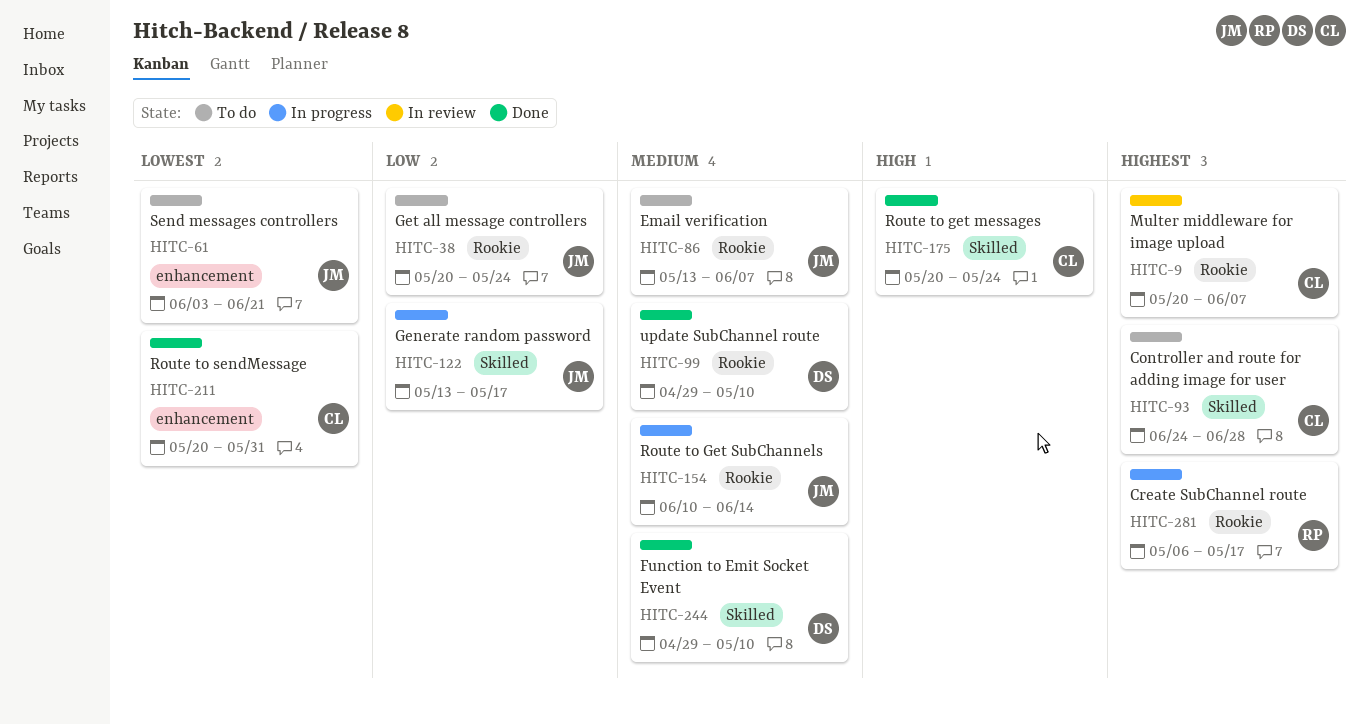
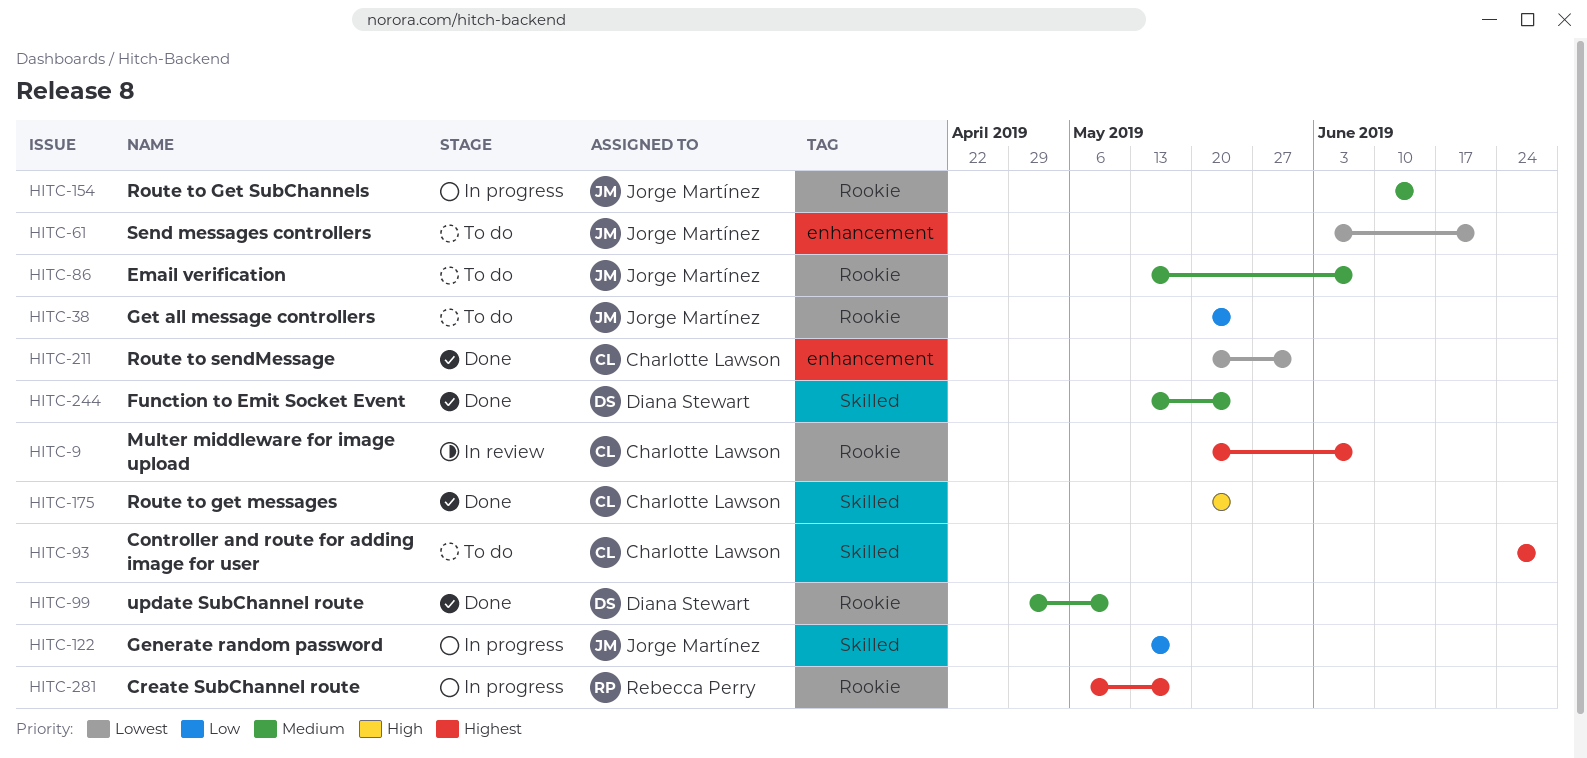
HITC-244, start: Apr 29 -> May 13
HITC-244, due: May 10 -> May 24

